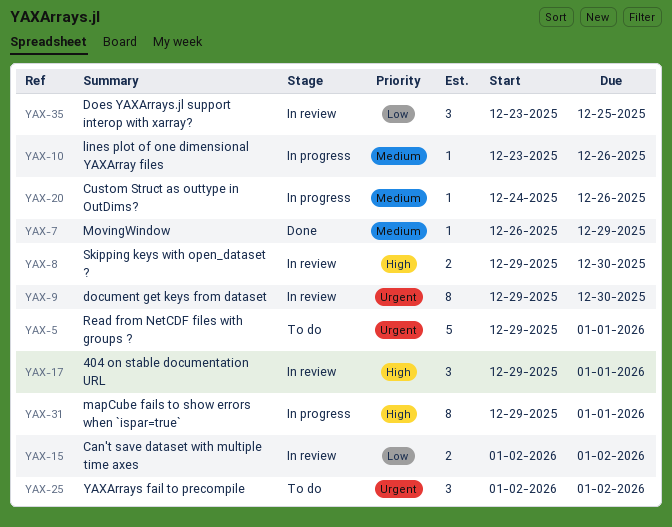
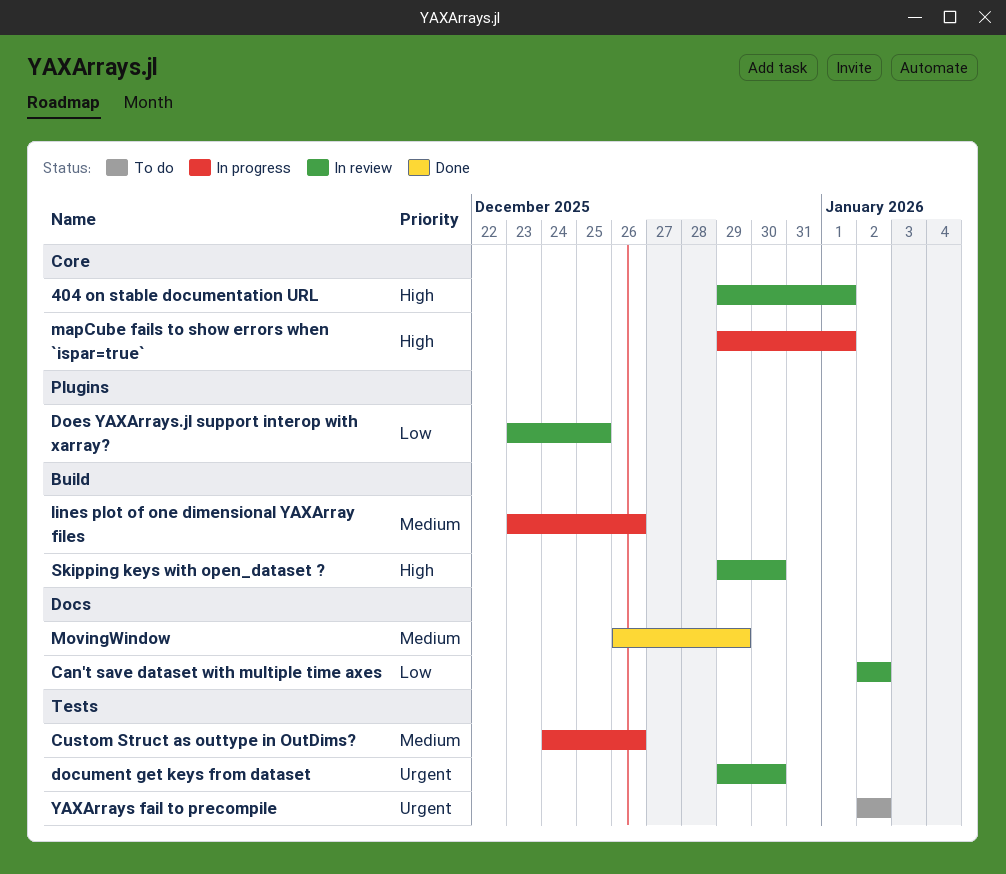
Read from NetCDF files with groups ?: present -> none

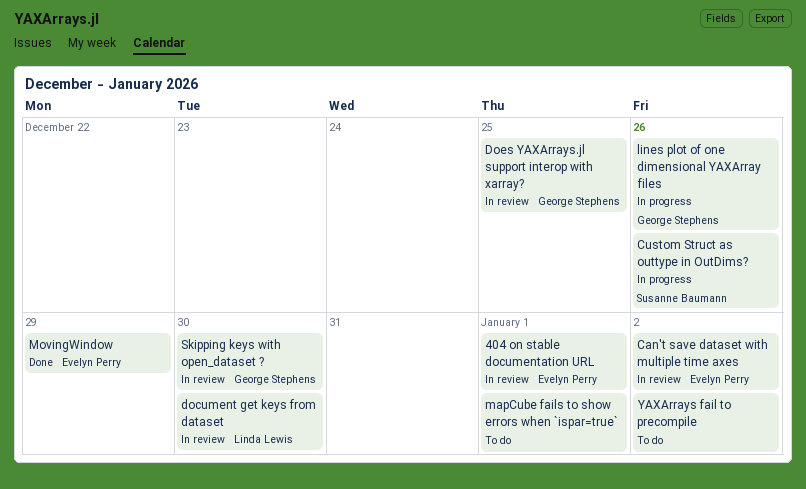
mapCube fails to show errors when `ispar=true`, status: In progress -> To do

